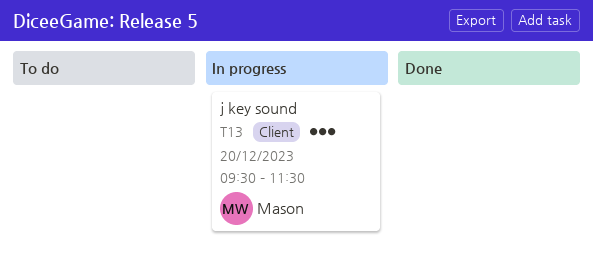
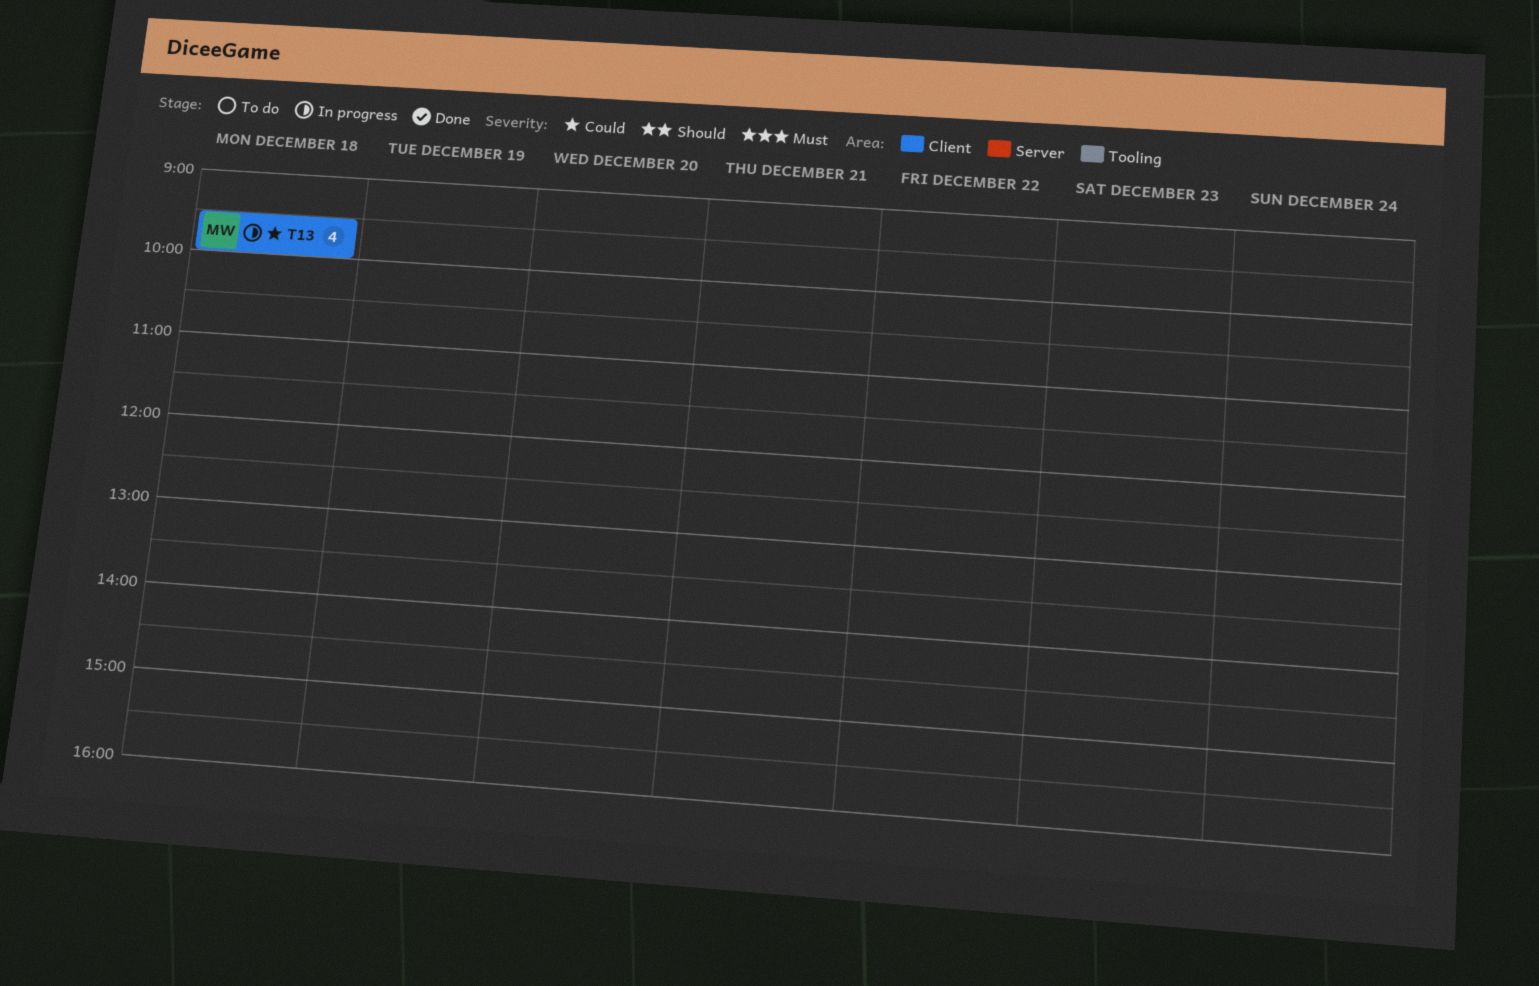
T13, estimate: 3 -> 4
T13, day: Dec 20 -> Dec 18
T13, ends: 11:30 -> 10:00

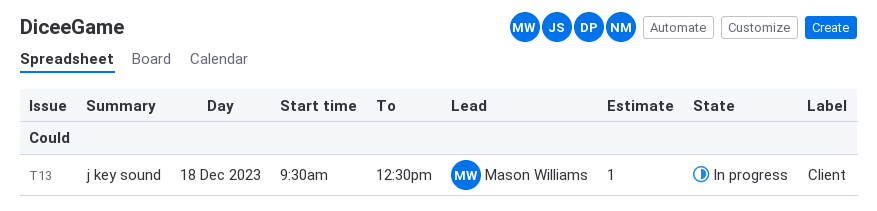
T13, estimate: 4 -> 1
T13, ends: 10:00 -> 12:30

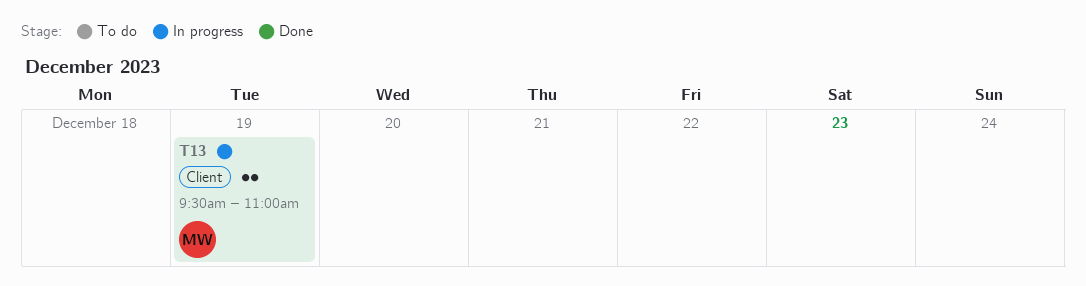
T13, estimate: 1 -> 2
T13, day: Dec 18 -> Dec 19
T13, ends: 12:30 -> 11:00

